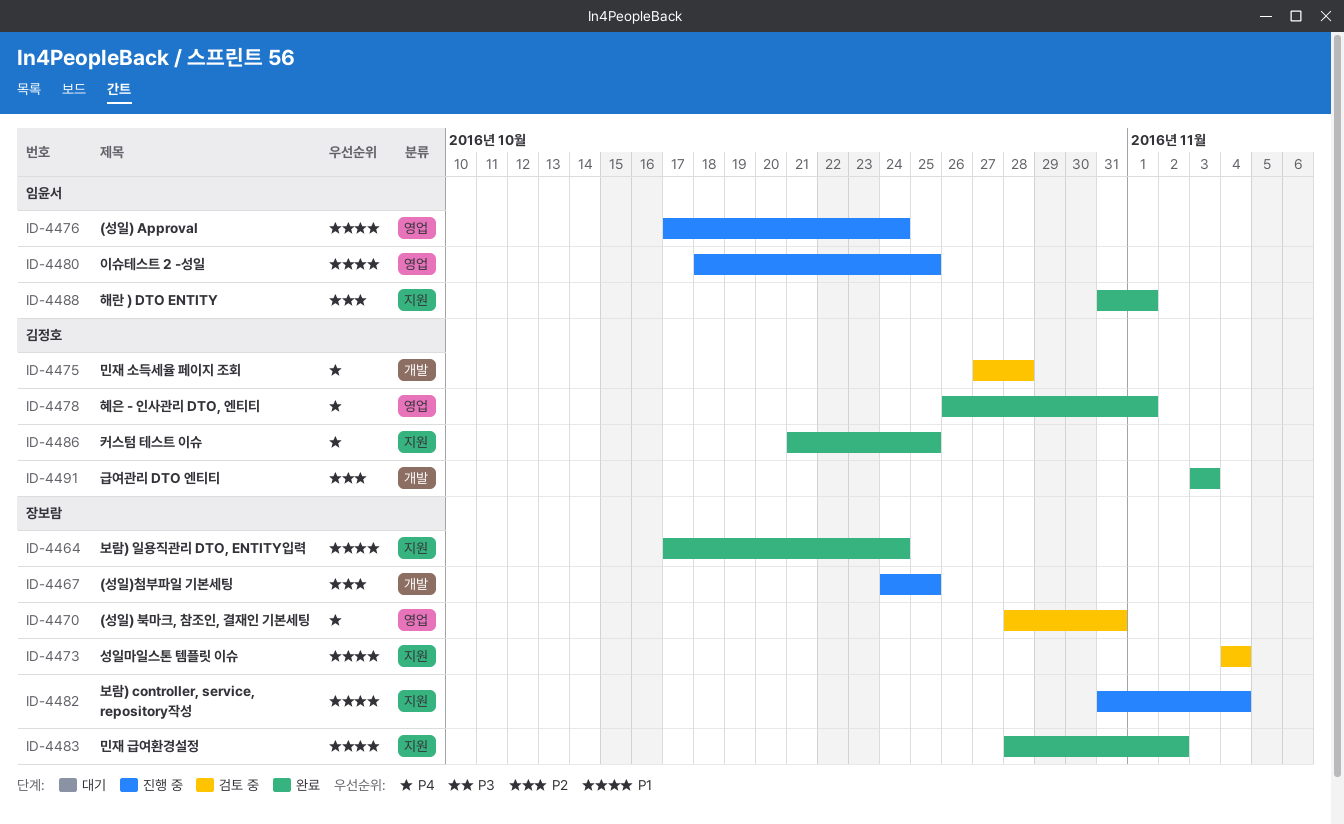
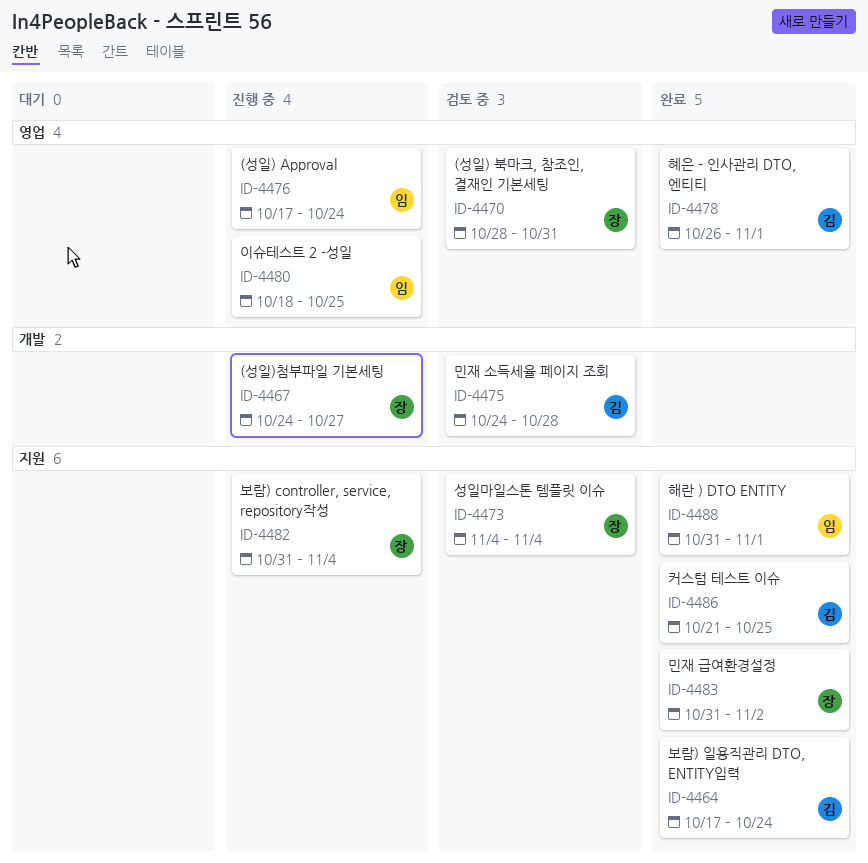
ID-4464, owner: 장보람 -> 김정호
ID-4467, due: Oct 25 -> Oct 27
ID-4475, start: Oct 27 -> Oct 24
ID-4483, start: Oct 28 -> Oct 31
ID-4491: present -> none

